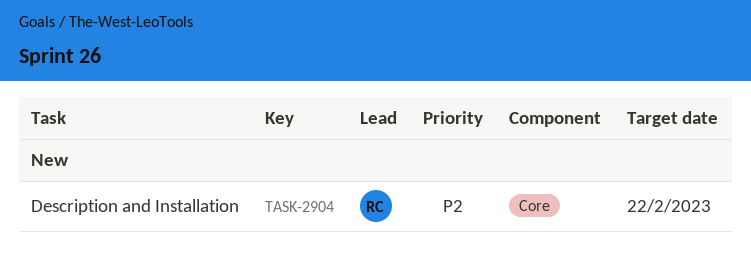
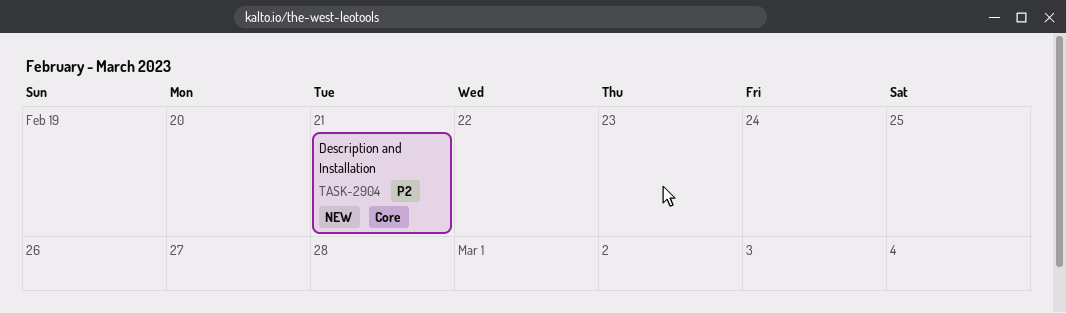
TASK-2904, due: Feb 22 -> Feb 21

